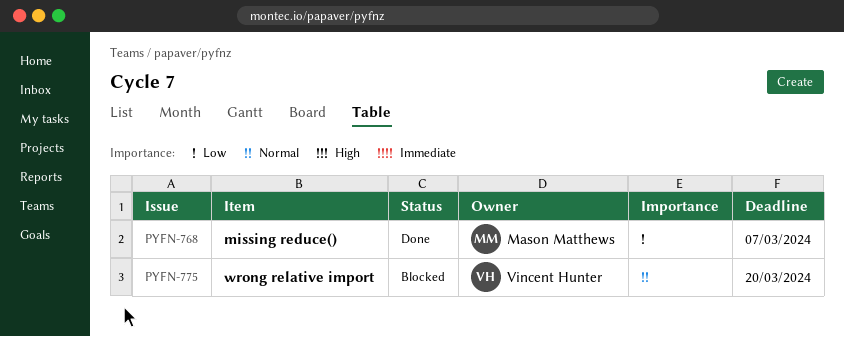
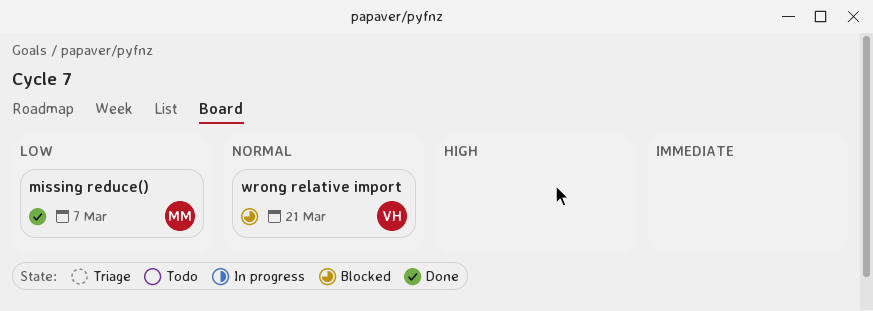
wrong relative import, due: Mar 20 -> Mar 21

